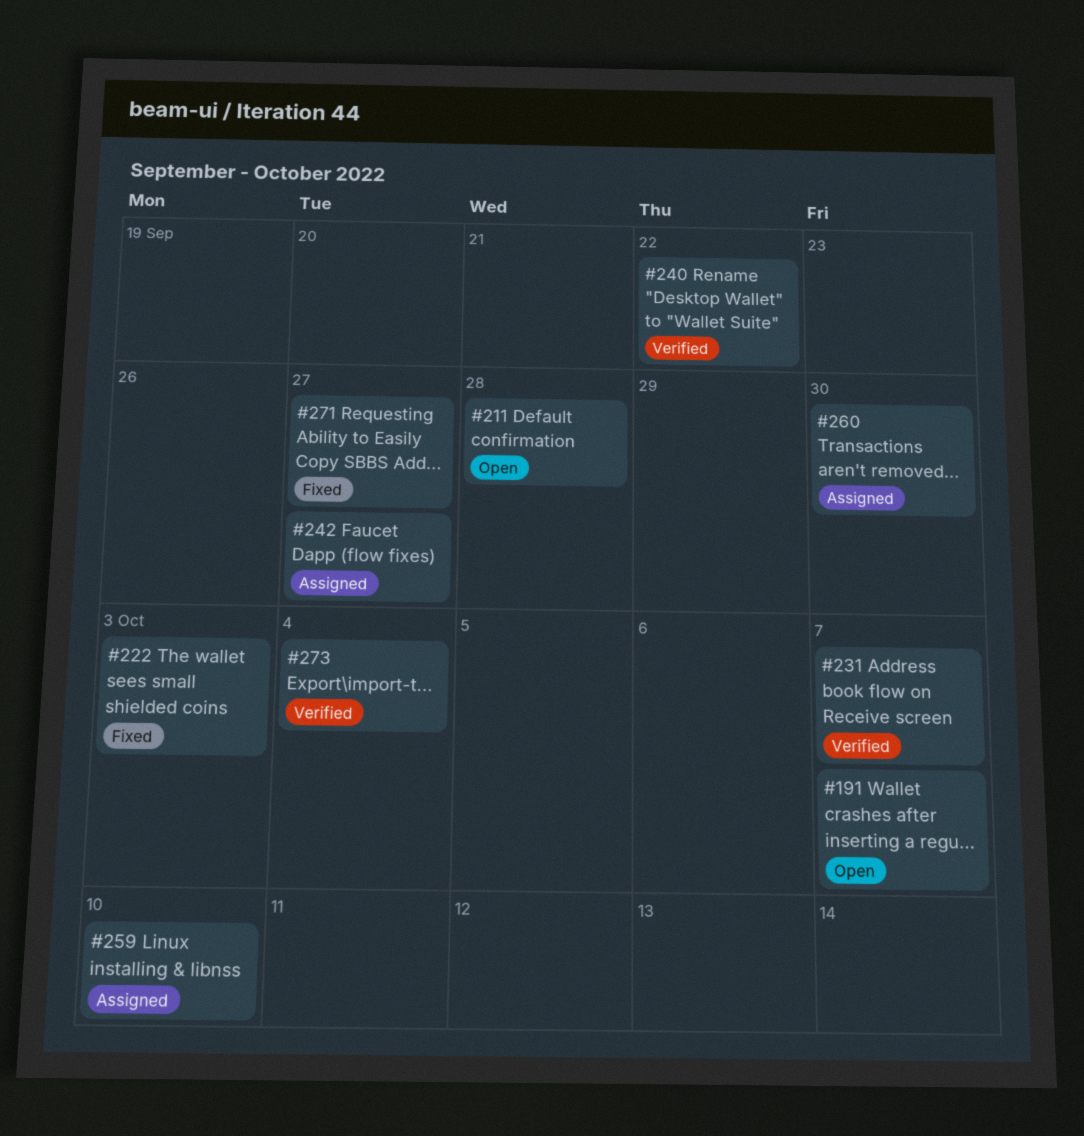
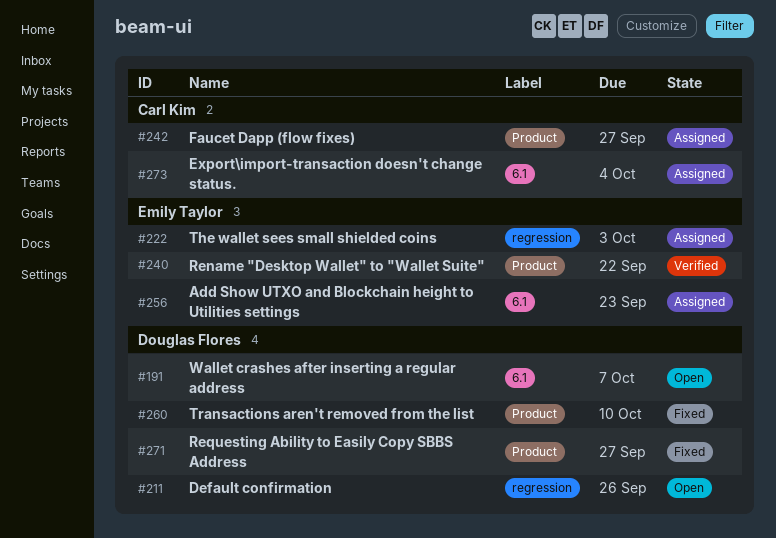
#211, due: Sep 28 -> Sep 26
#222, status: Fixed -> Assigned
#231: present -> none
#256: none -> present
#259: present -> none
#260, status: Assigned -> Fixed
#260, due: Sep 30 -> Oct 10
#273, status: Verified -> Assigned

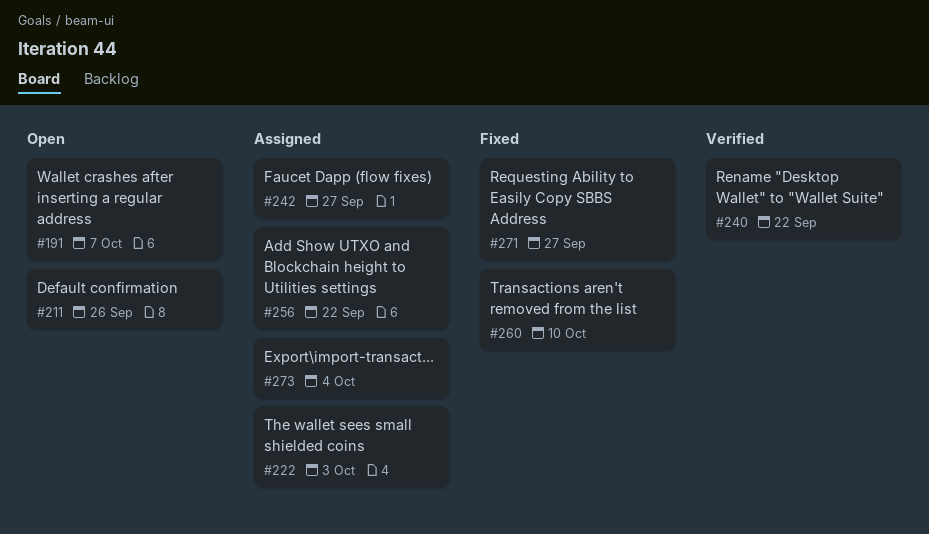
#256, due: Sep 23 -> Sep 22

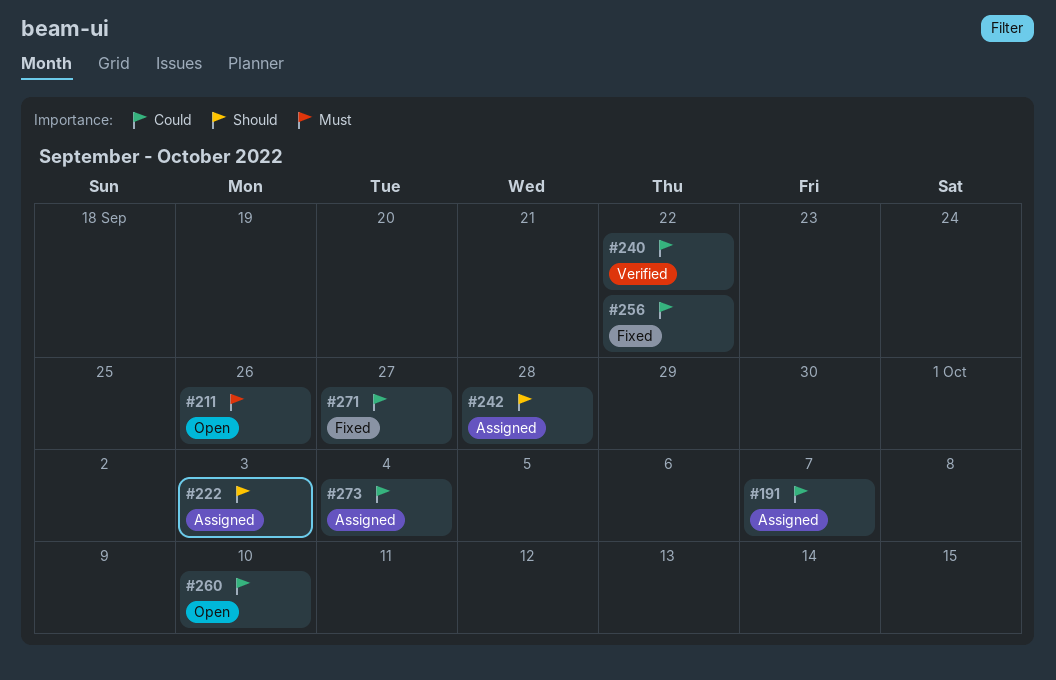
#191, status: Open -> Assigned
#242, due: Sep 27 -> Sep 28
#256, status: Assigned -> Fixed
#260, status: Fixed -> Open

